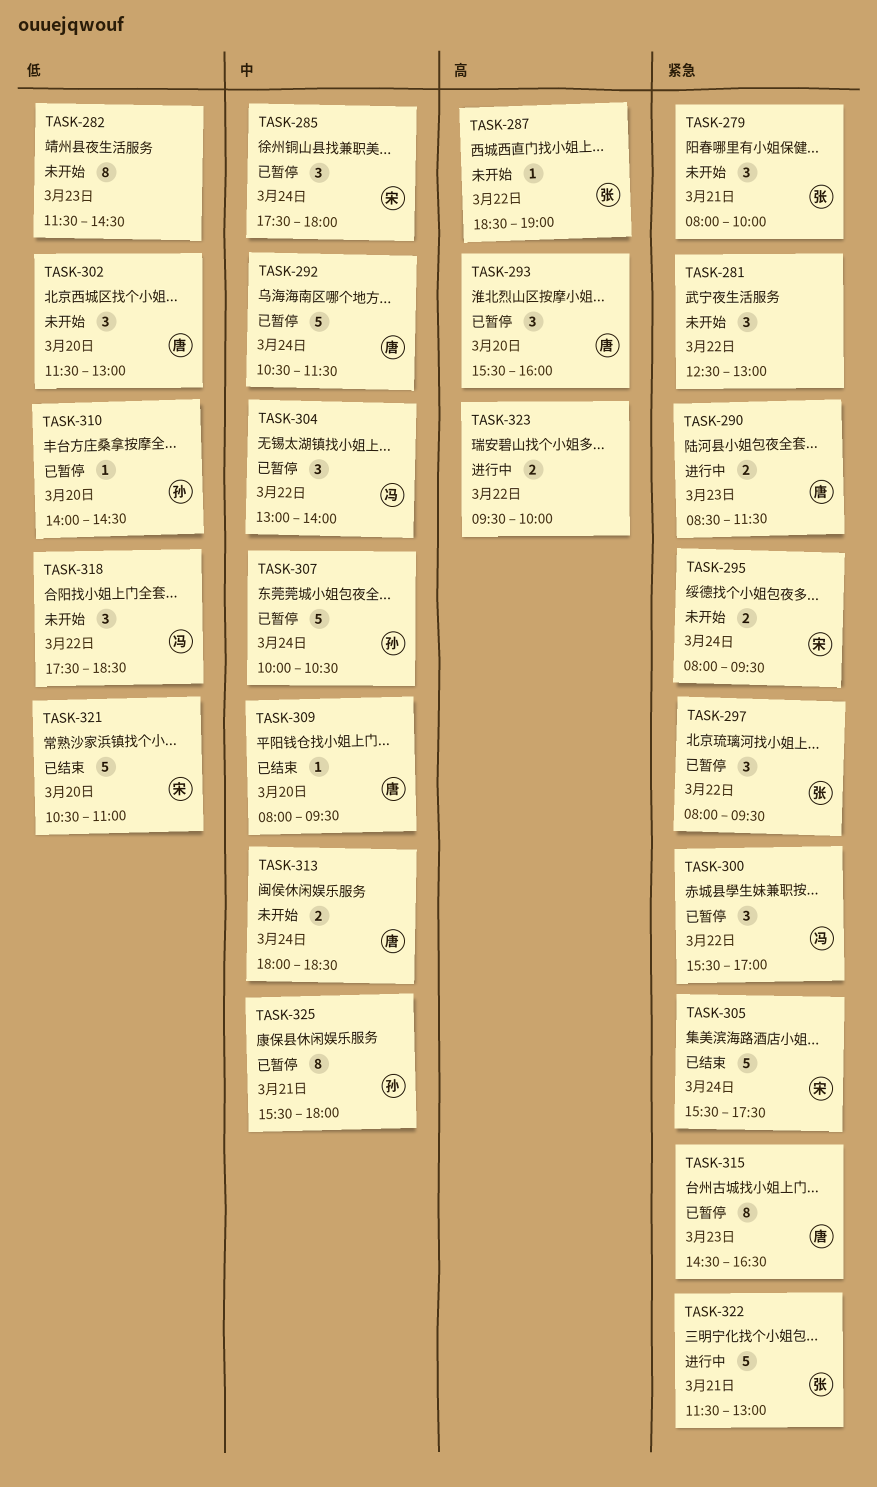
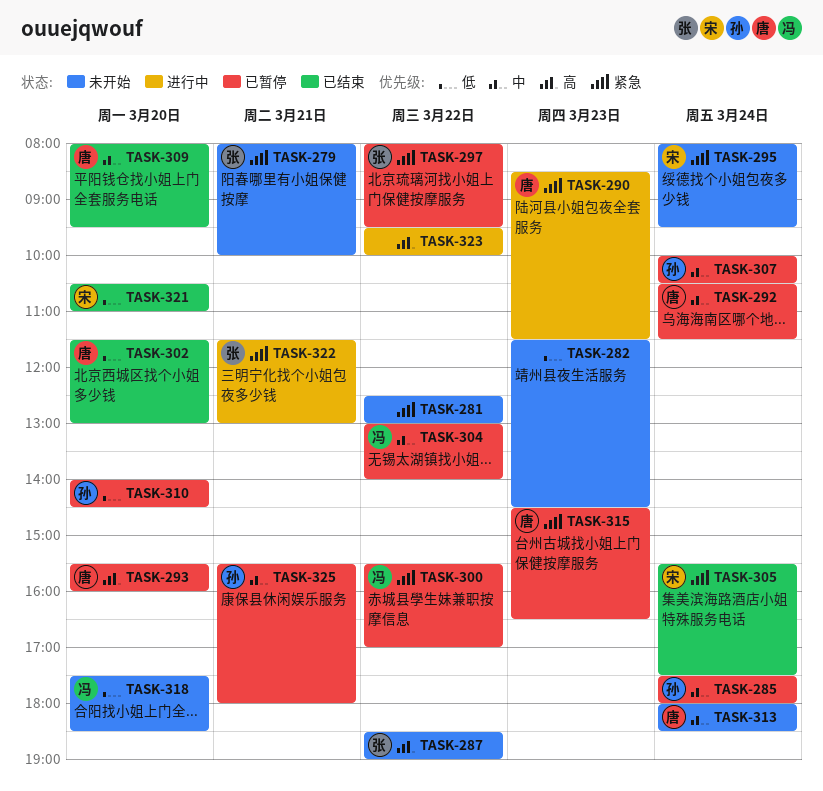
TASK-285, owner: 宋 -> 孙
TASK-302, status: 未开始 -> 已结束
TASK-318, day: Mar 22 -> Mar 20

